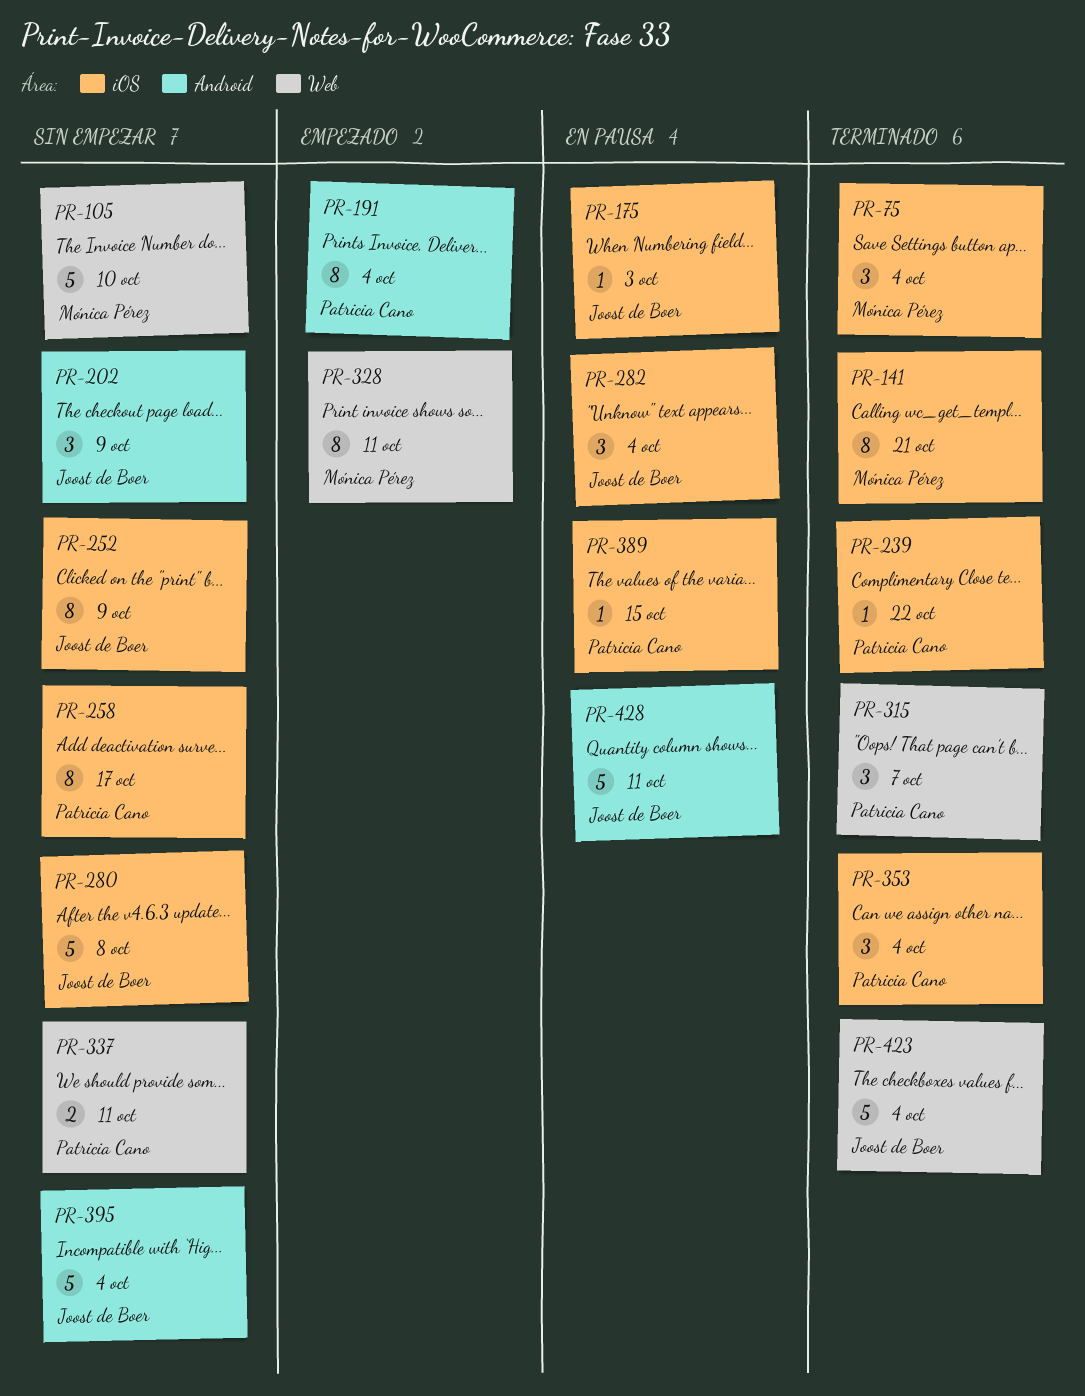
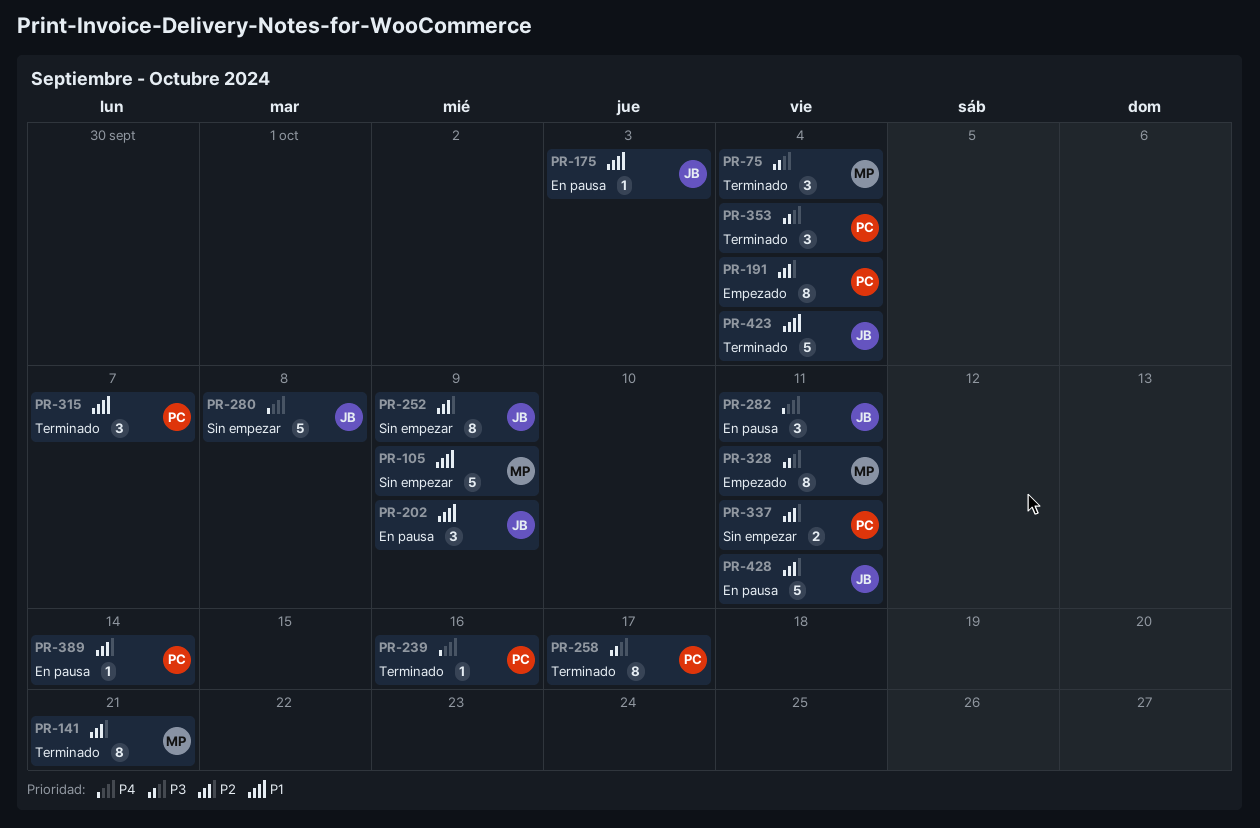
PR-105, due: Oct 10 -> Oct 9
PR-202, status: Sin empezar -> En pausa
PR-239, due: Oct 22 -> Oct 16
PR-258, status: Sin empezar -> Terminado
PR-282, due: Oct 4 -> Oct 11
PR-389, due: Oct 15 -> Oct 14
PR-395: present -> none

